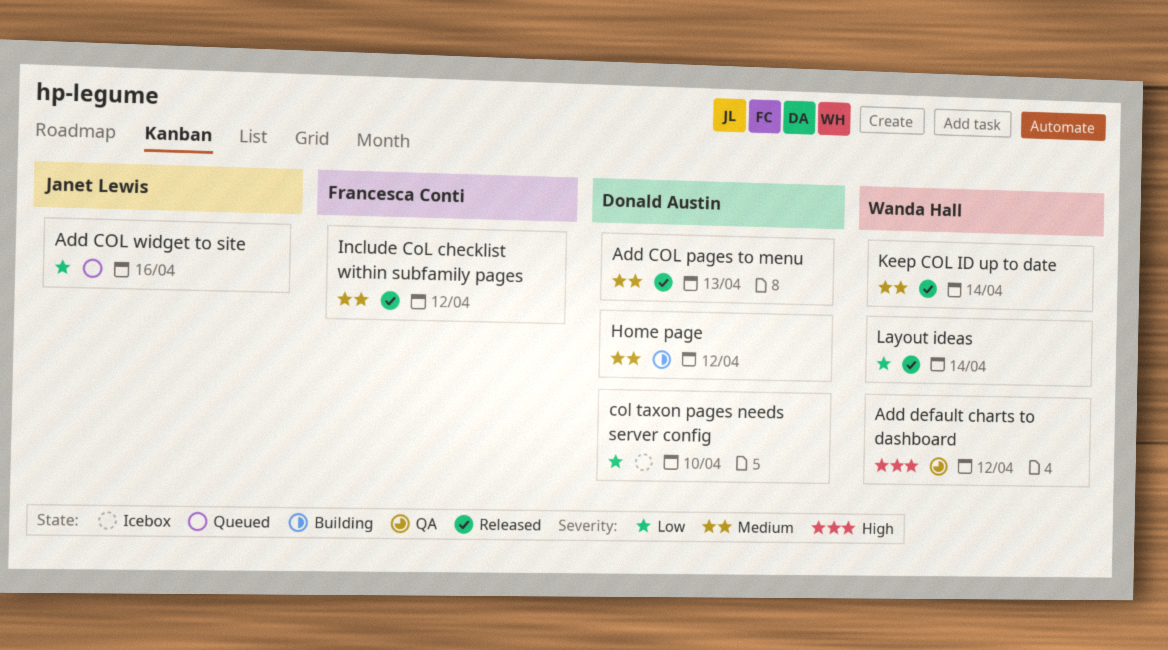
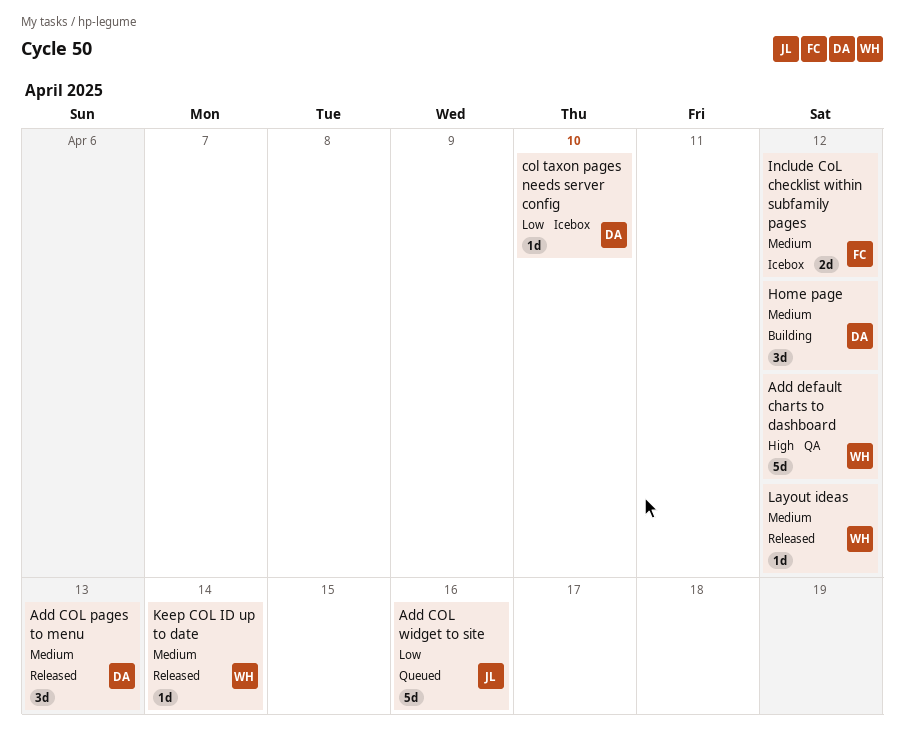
Include CoL checklist within subfamily pages, status: Released -> Icebox
Layout ideas, priority: Low -> Medium
Layout ideas, due: Apr 14 -> Apr 12

